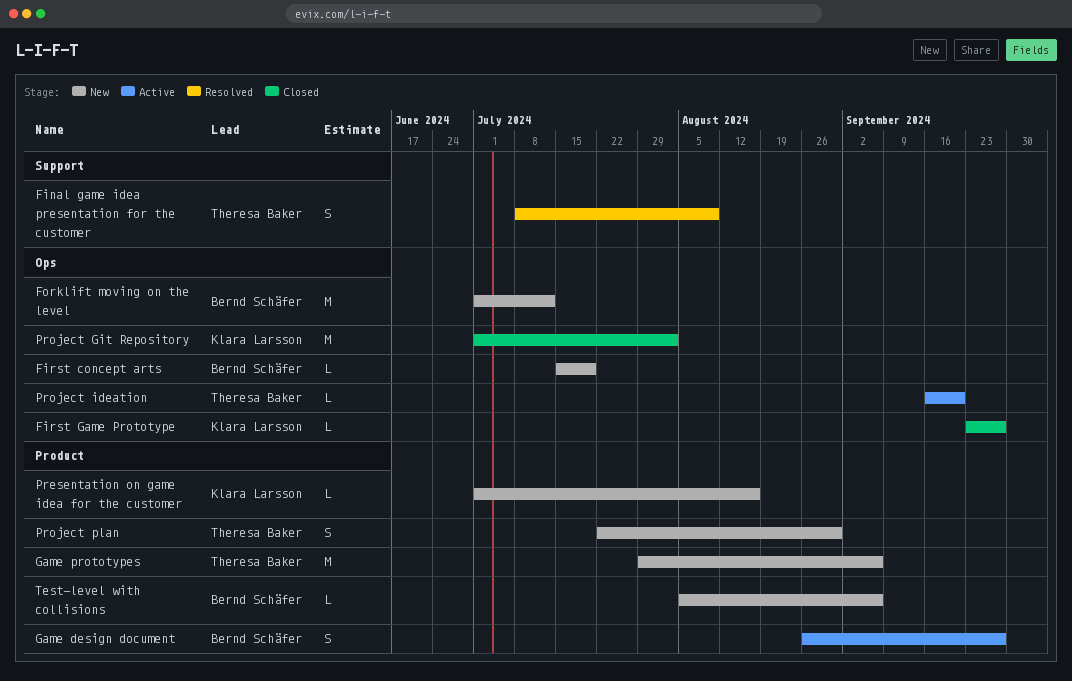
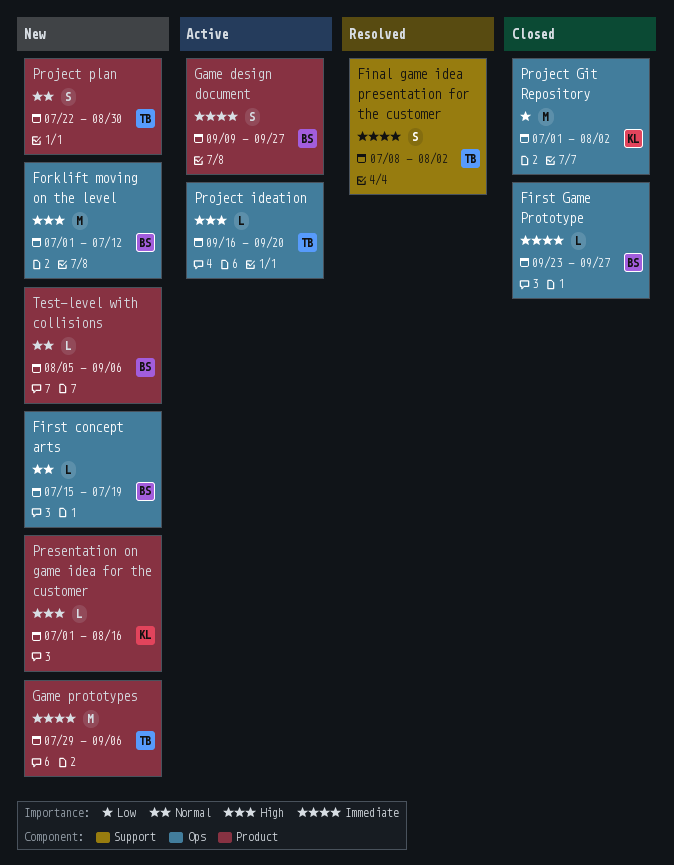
Final game idea presentation for the customer, due: Aug 9 -> Aug 2
First Game Prototype, owner: Klara Larsson -> Bernd Schäfer
Game design document, start: Aug 26 -> Sep 9

